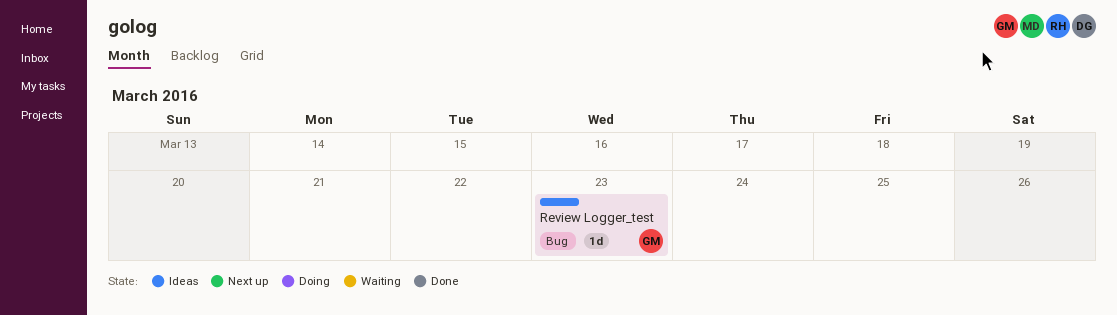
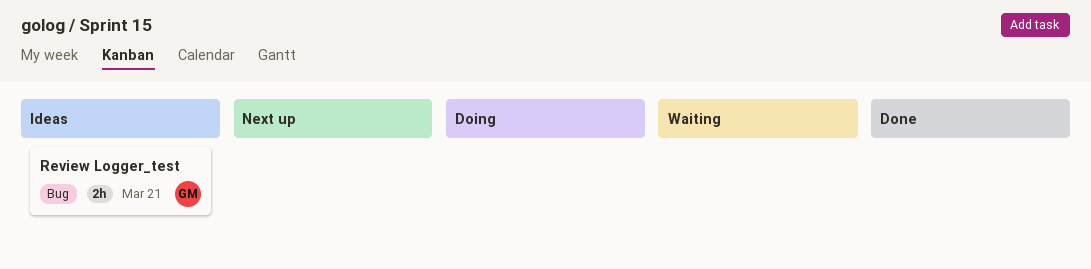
Review Logger_test, estimate: 1d -> 2h
Review Logger_test, due: Mar 23 -> Mar 21

